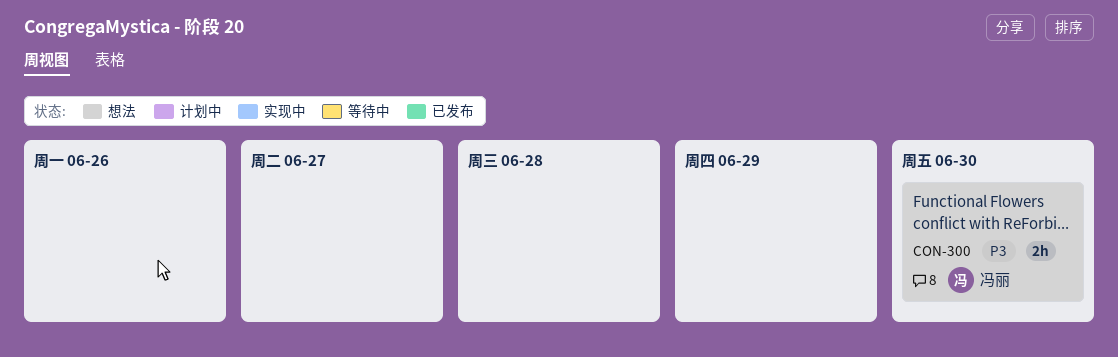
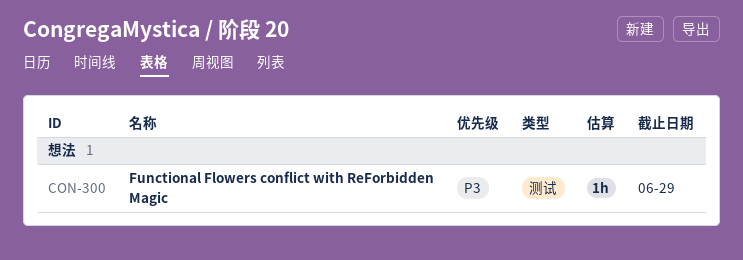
CON-300, estimate: 2h -> 1h
CON-300, due: Jun 30 -> Jun 29

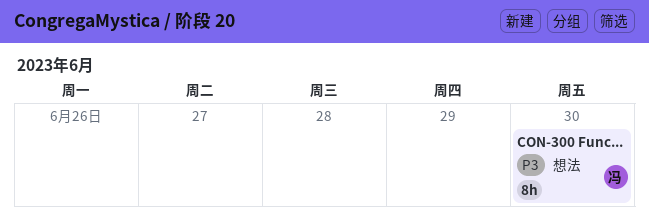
CON-300, estimate: 1h -> 8h
CON-300, due: Jun 29 -> Jun 30

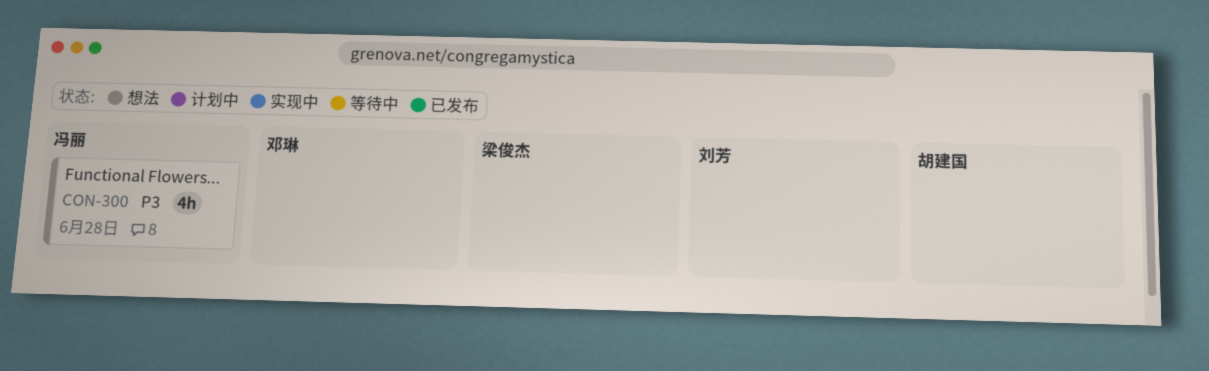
CON-300, estimate: 8h -> 4h
CON-300, due: Jun 30 -> Jun 28

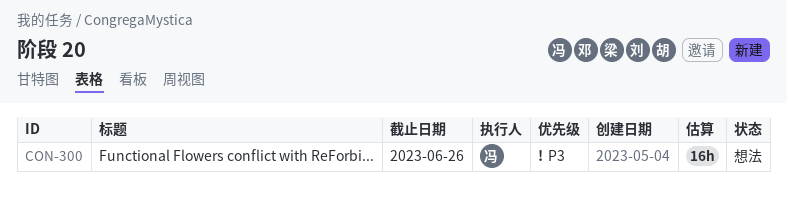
CON-300, estimate: 4h -> 16h
CON-300, due: Jun 28 -> Jun 26

